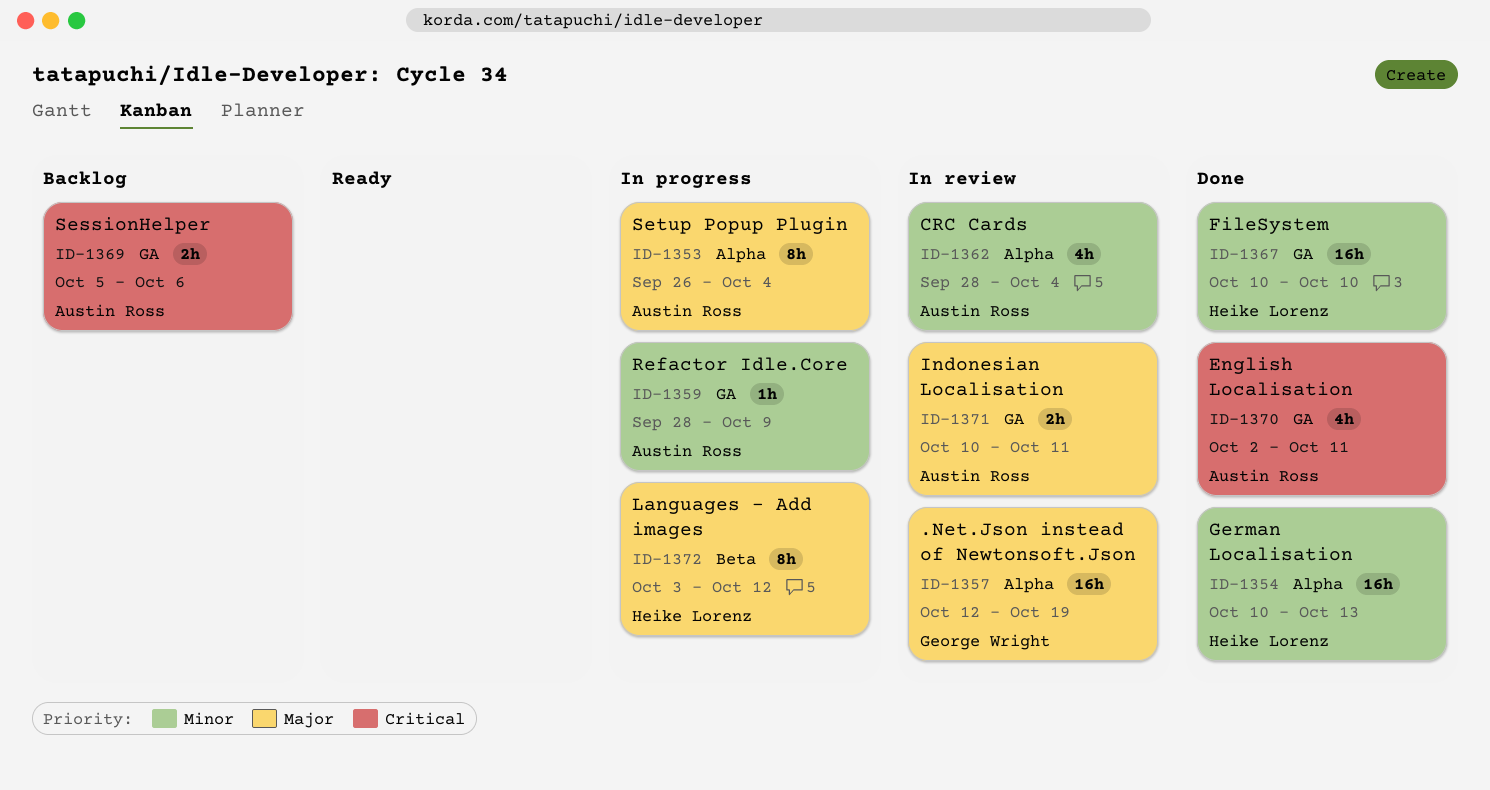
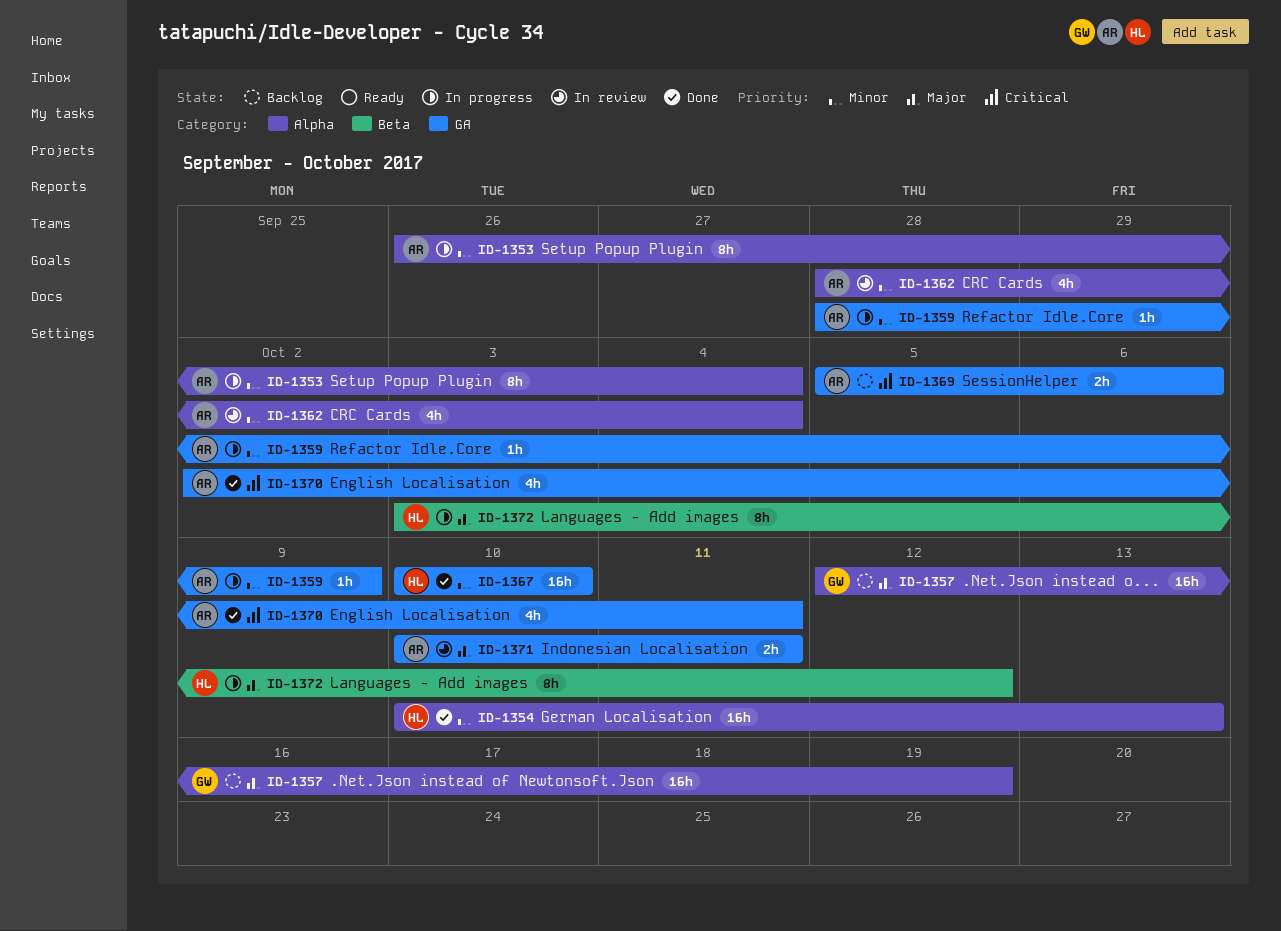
ID-1353, priority: Major -> Minor
ID-1357, status: In review -> Backlog

